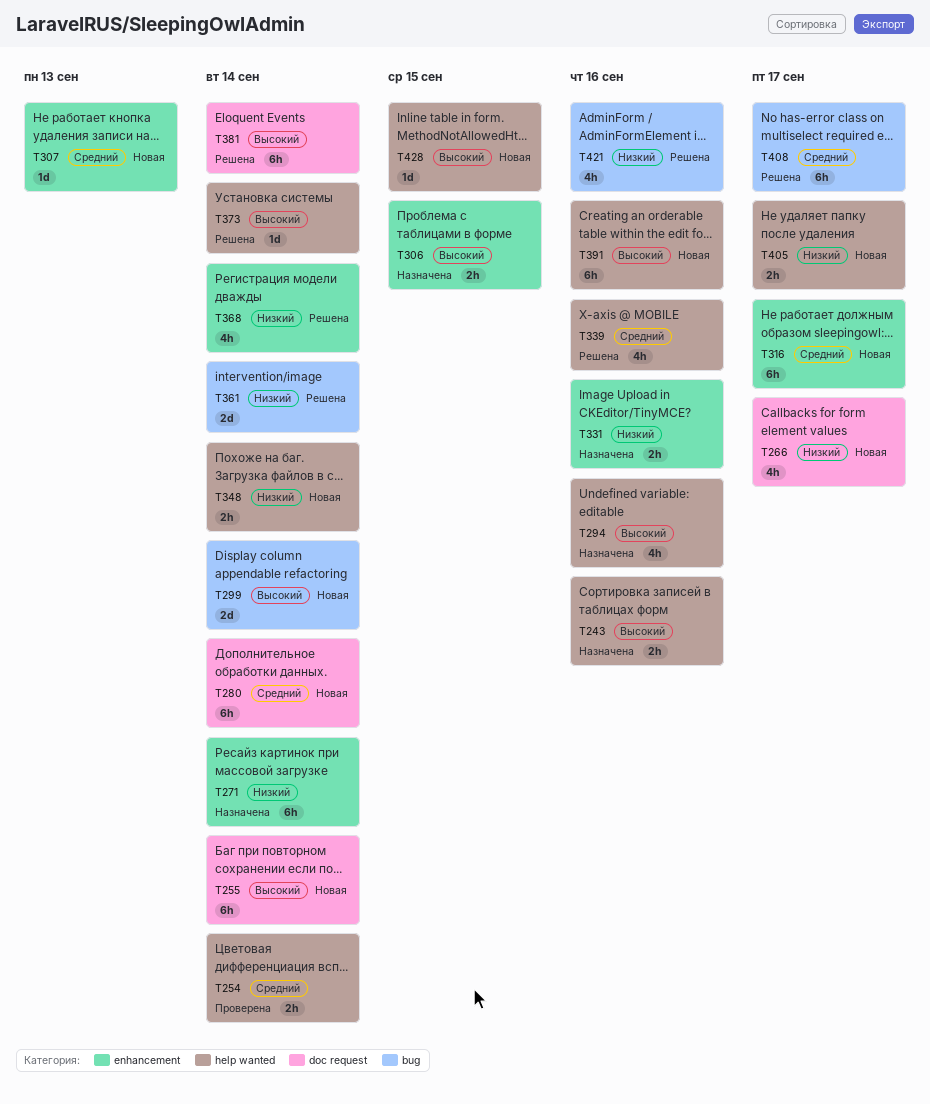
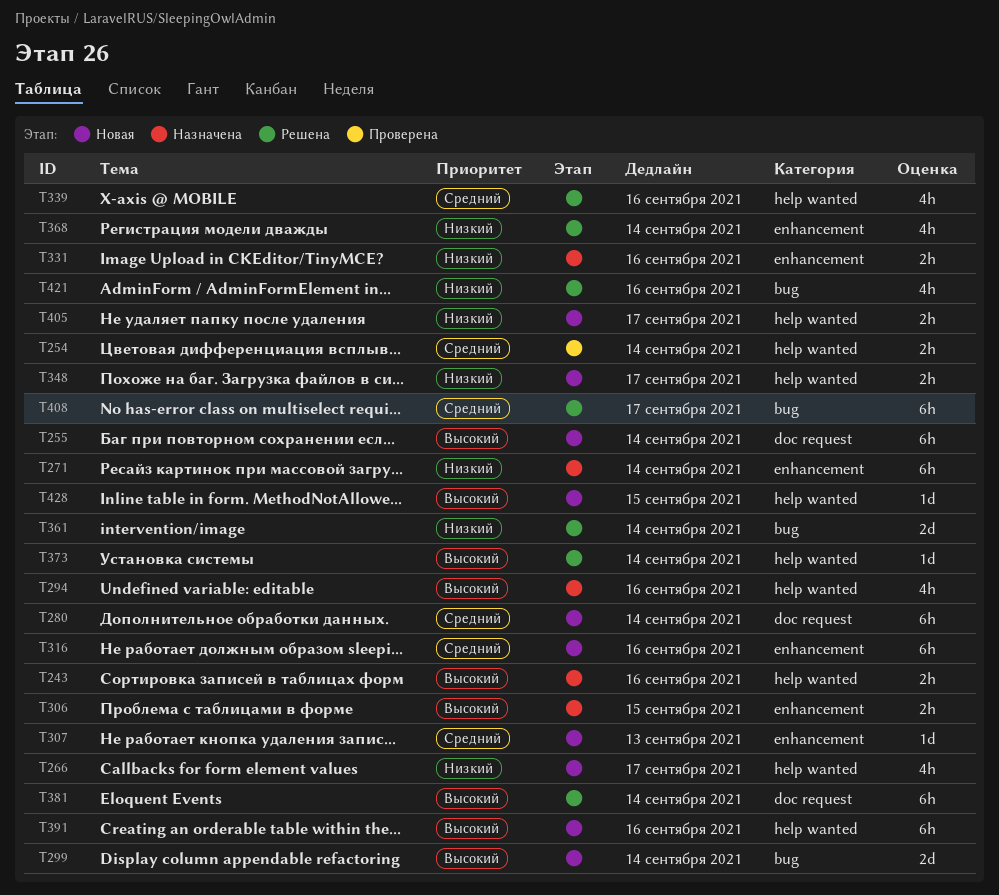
T266, label: doc request -> help wanted
T316, due: Sep 17 -> Sep 16
T348, due: Sep 14 -> Sep 17

